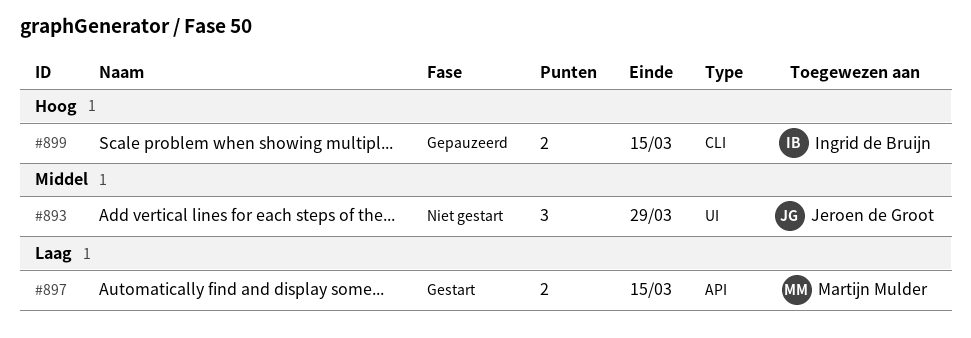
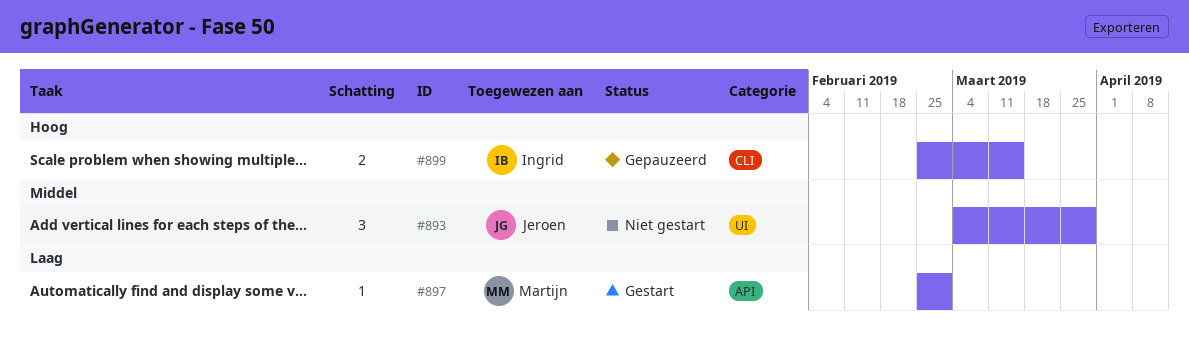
#897, estimate: 2 -> 1
#897, due: Mar 15 -> Mar 1

